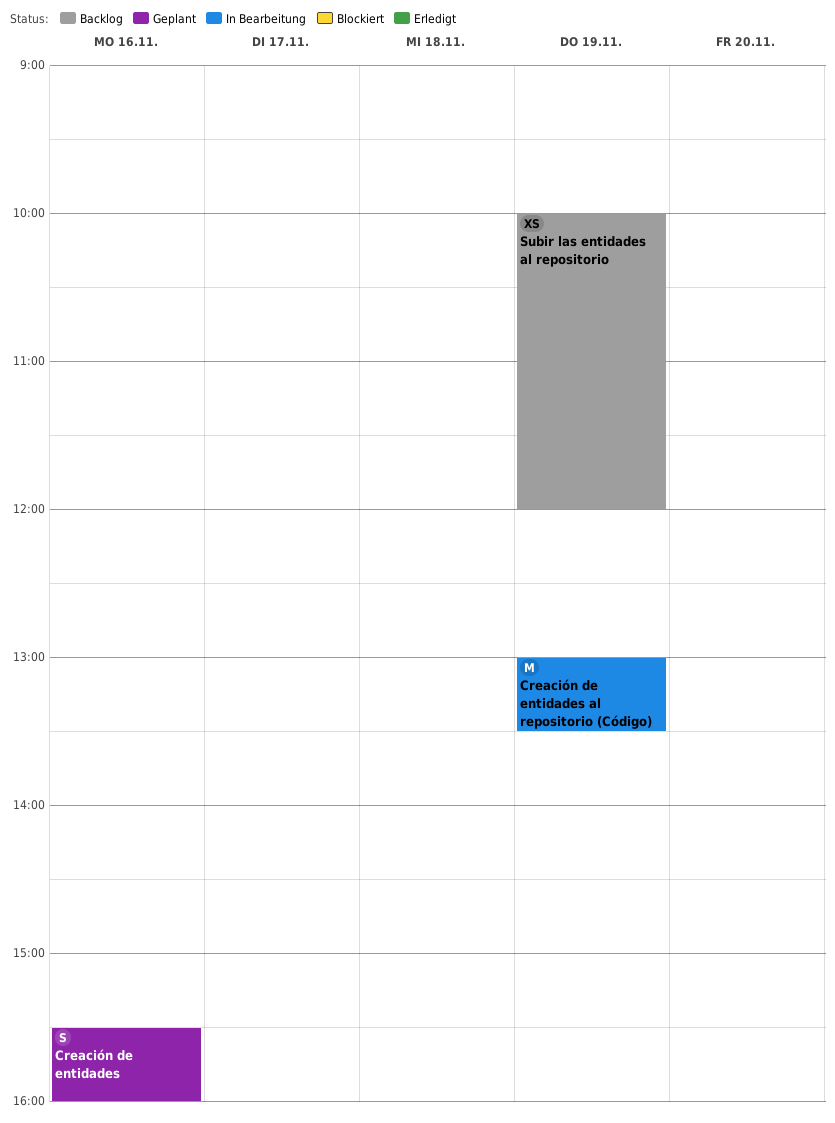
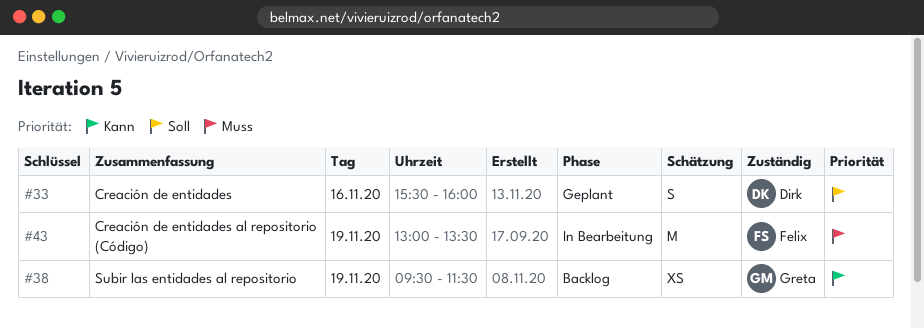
Subir las entidades al repositorio, begins: 10:00 -> 09:30
Subir las entidades al repositorio, ends: 12:00 -> 11:30

